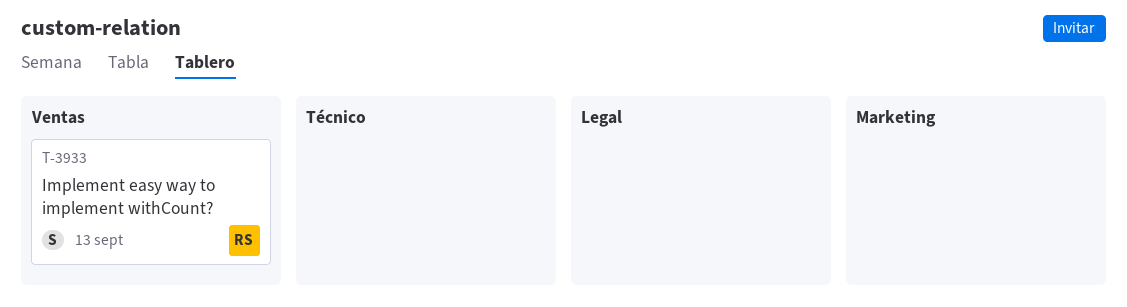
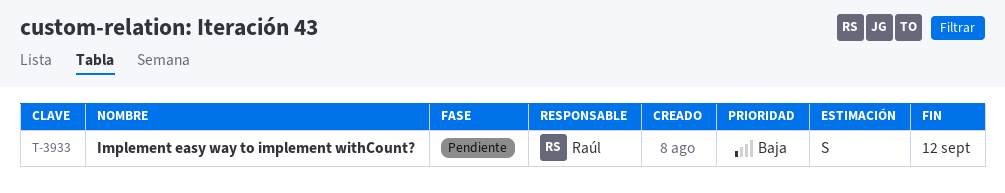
T-3933, due: Sep 13 -> Sep 12

